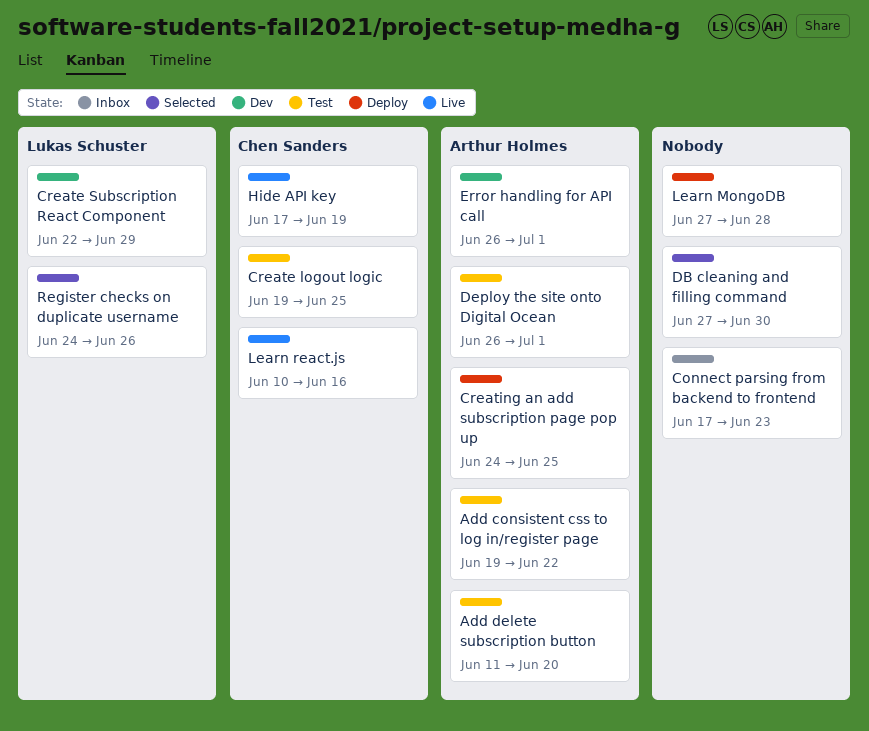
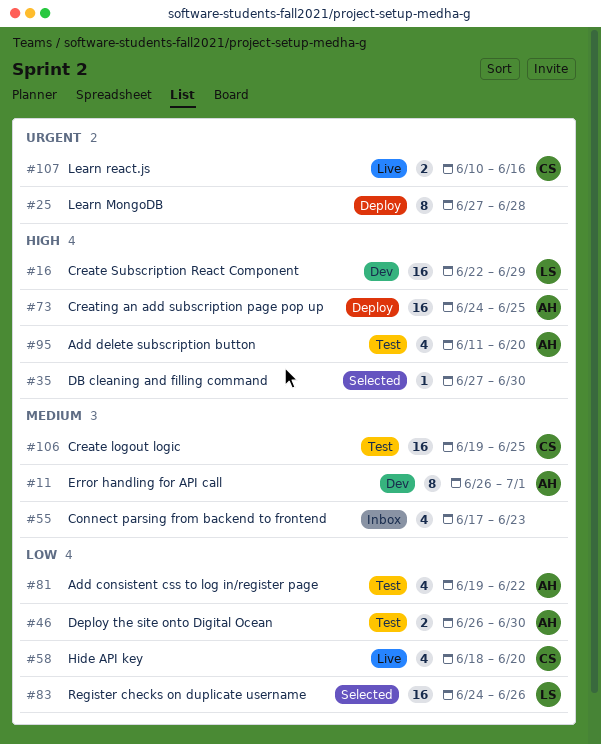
Deploy the site onto Digital Ocean, due: Jul 1 -> Jun 30
Hide API key, start: Jun 17 -> Jun 18
Hide API key, due: Jun 19 -> Jun 20

